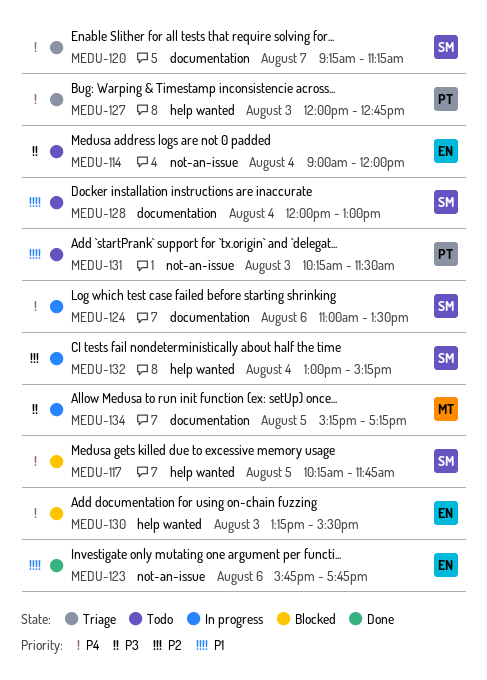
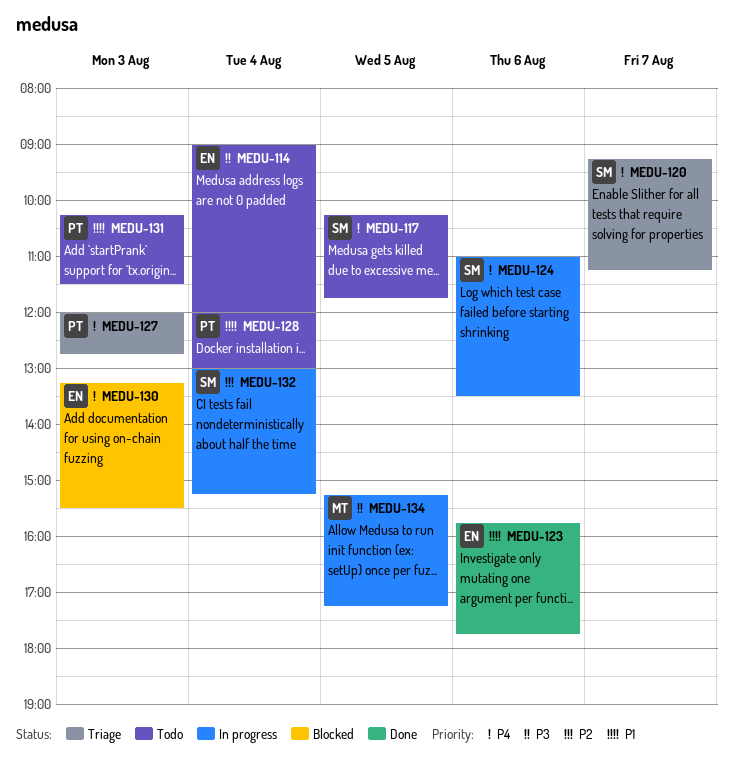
MEDU-117, status: Blocked -> Todo
MEDU-128, owner: SM -> PT

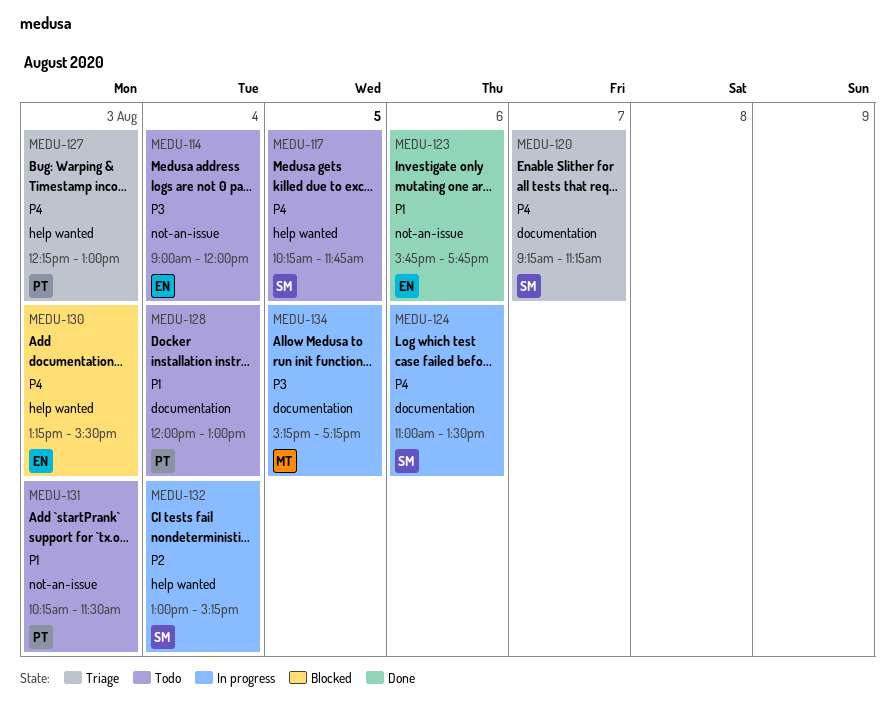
MEDU-127, begins: 12:00 -> 12:15
MEDU-127, ends: 12:45 -> 13:00

